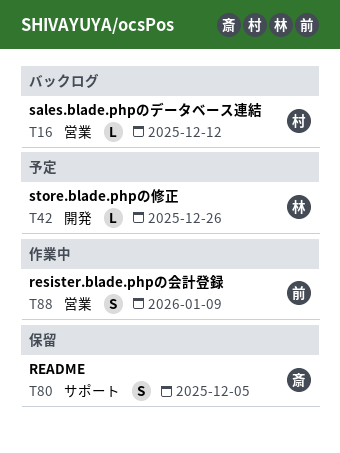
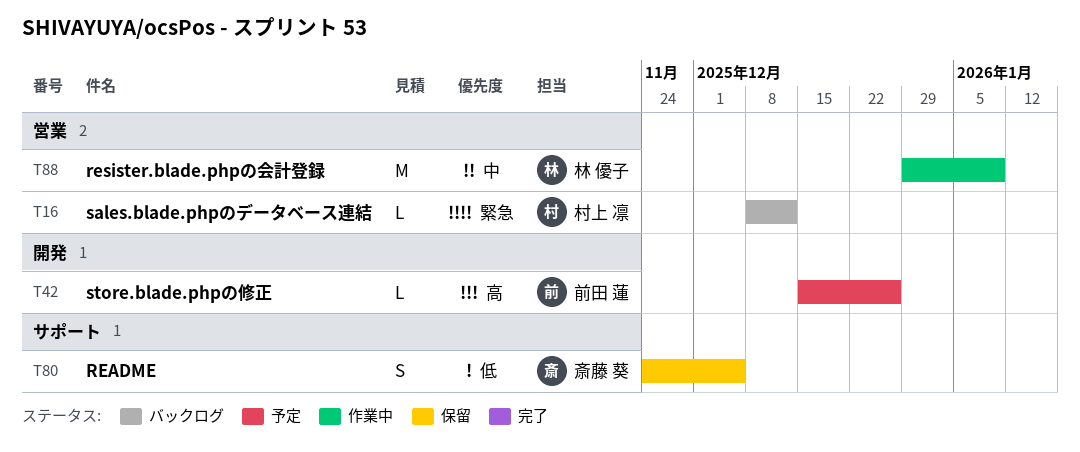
T42, owner: 林 優子 -> 前田 蓮
T88, owner: 前田 蓮 -> 林 優子
T88, estimate: S -> M

